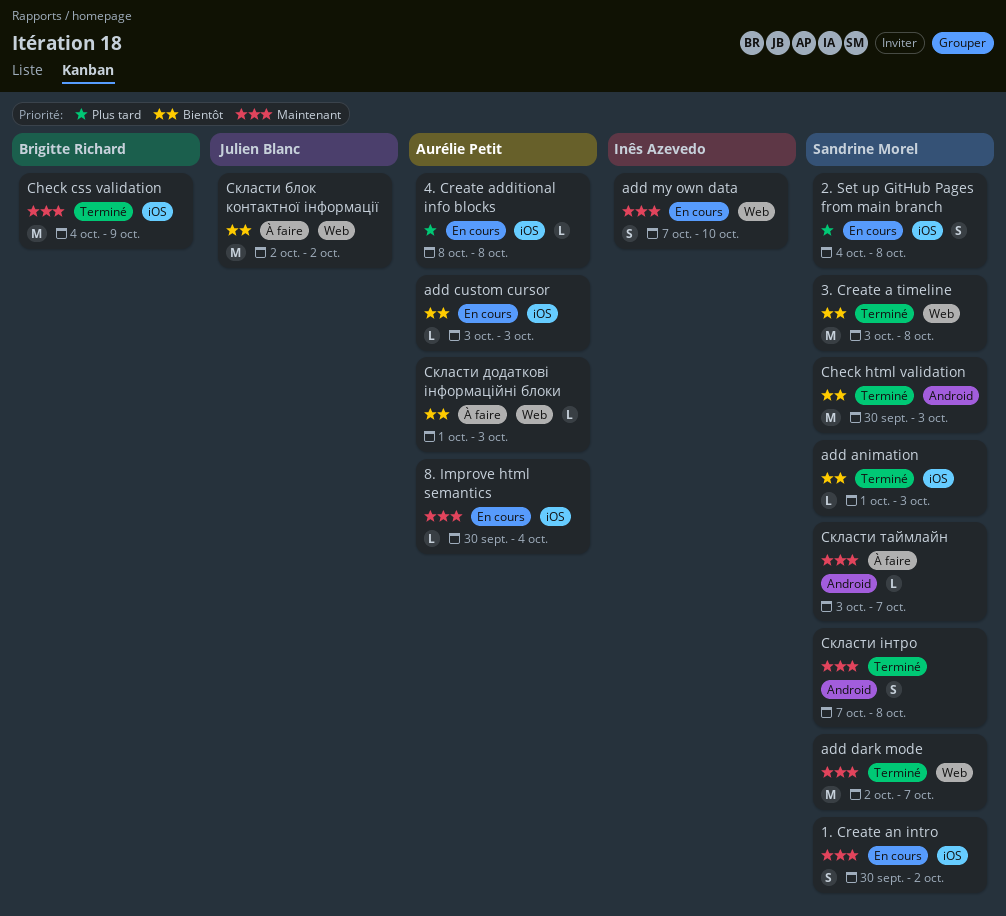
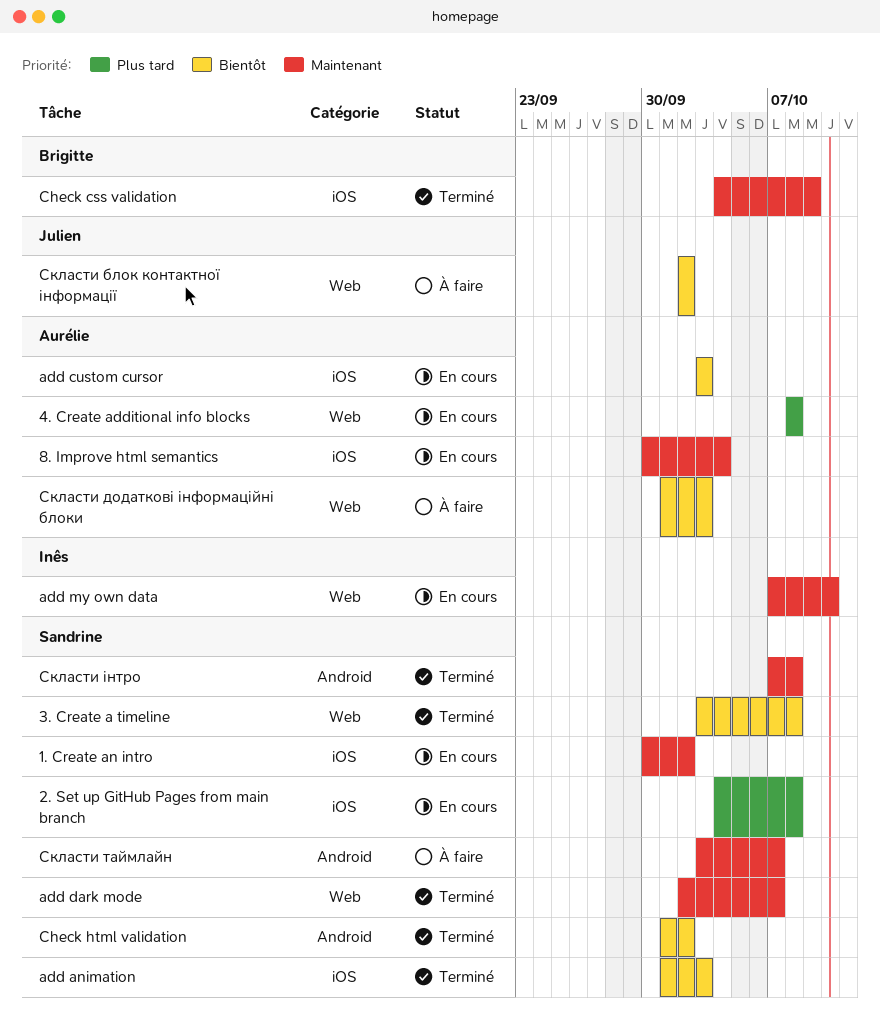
4. Create additional info blocks, label: iOS -> Web
Check html validation, start: Sep 30 -> Oct 1
Check html validation, due: Oct 3 -> Oct 2

